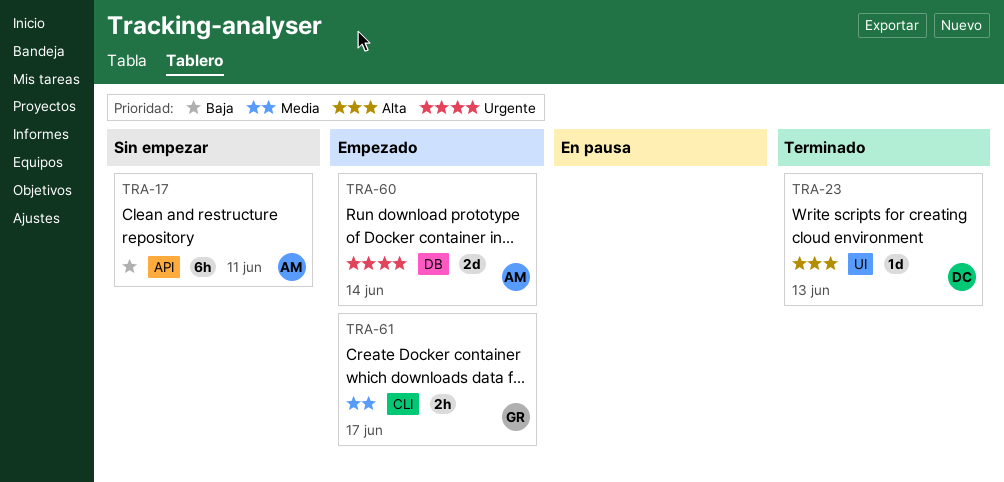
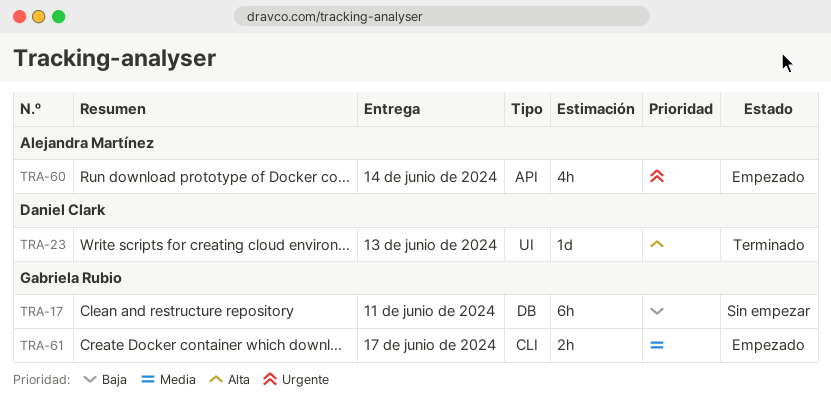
TRA-17, owner: Alejandra Martínez -> Gabriela Rubio
TRA-17, label: API -> DB
TRA-60, label: DB -> API
TRA-60, estimate: 2d -> 4h

